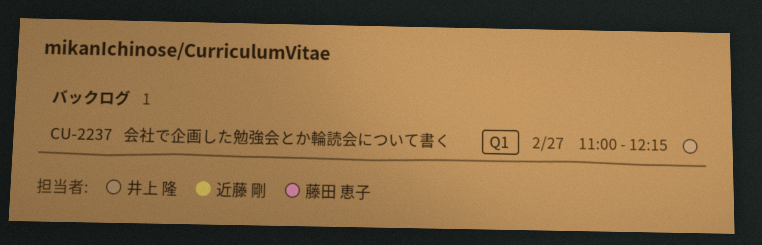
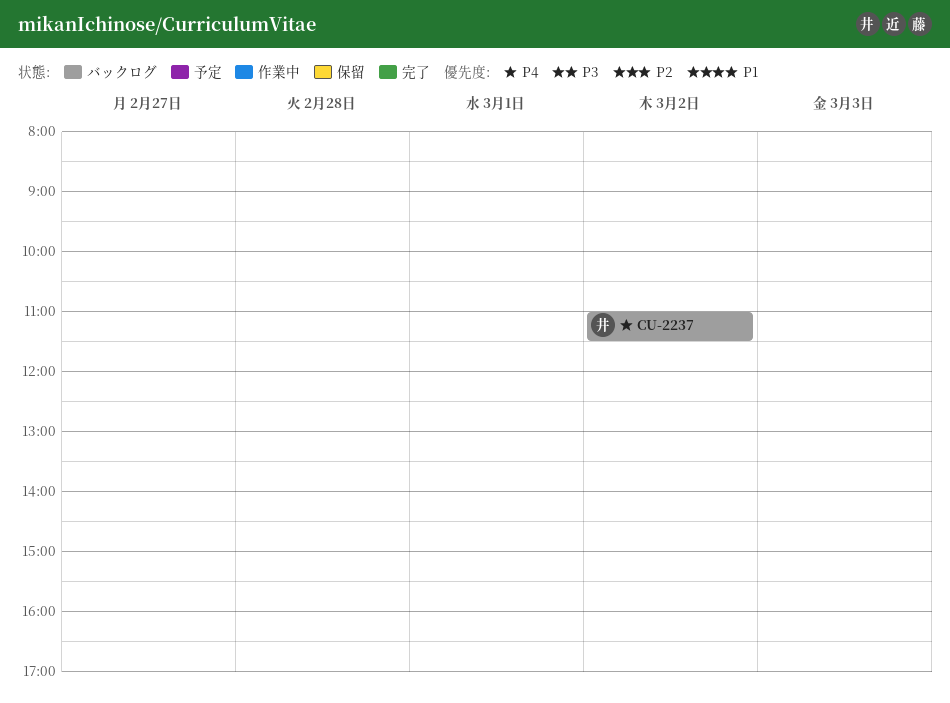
CU-2237, day: Feb 27 -> Mar 2
CU-2237, ends: 12:15 -> 11:30

